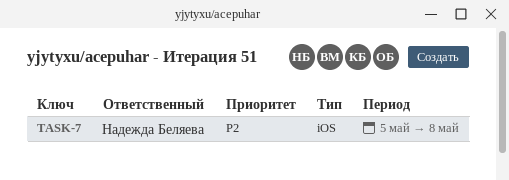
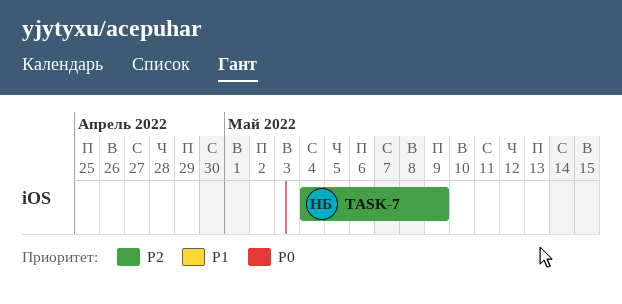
TASK-7, start: May 5 -> May 4
TASK-7, due: May 8 -> May 9

